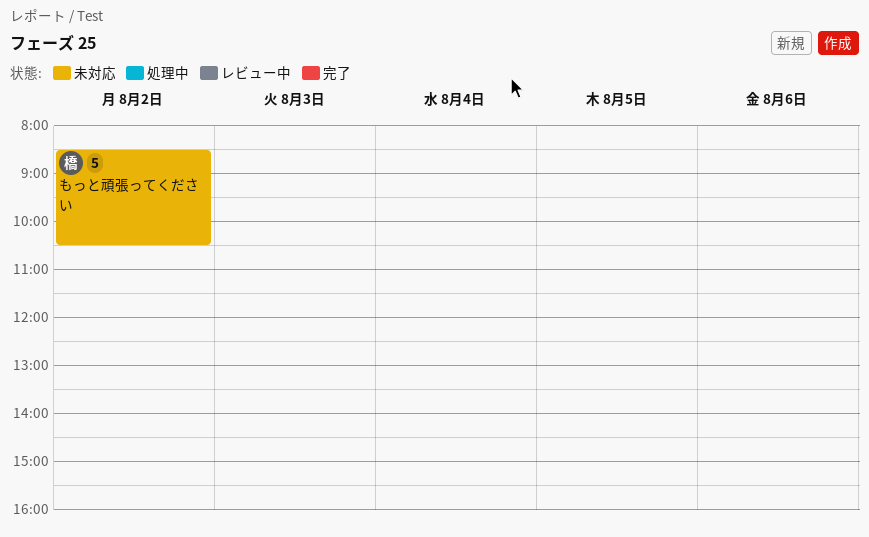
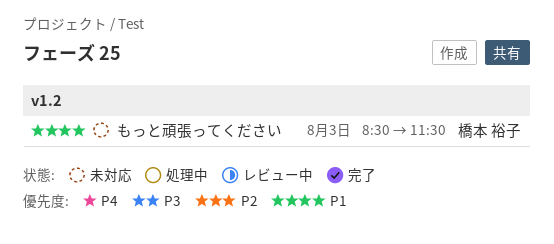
もっと頑張ってください, day: Aug 2 -> Aug 3
もっと頑張ってください, ends: 10:30 -> 11:30

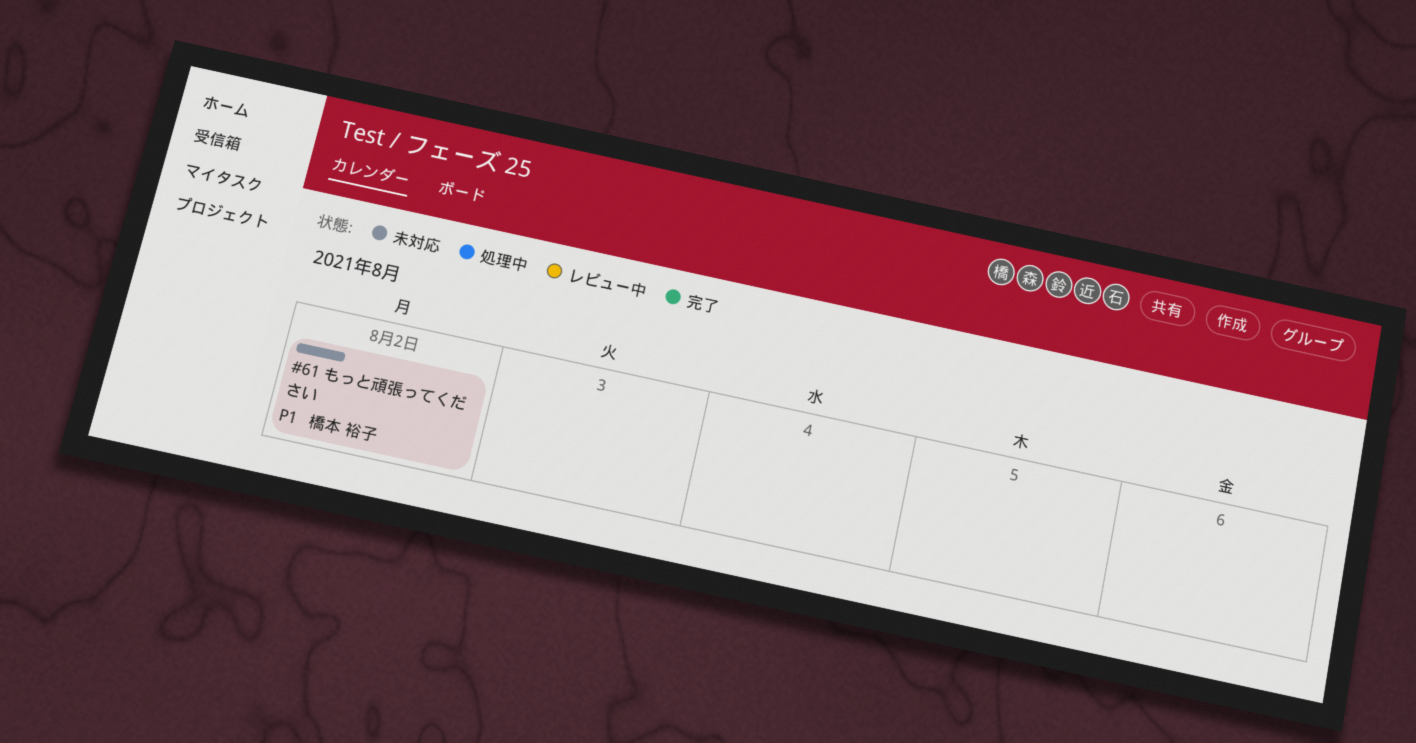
もっと頑張ってください, day: Aug 3 -> Aug 2

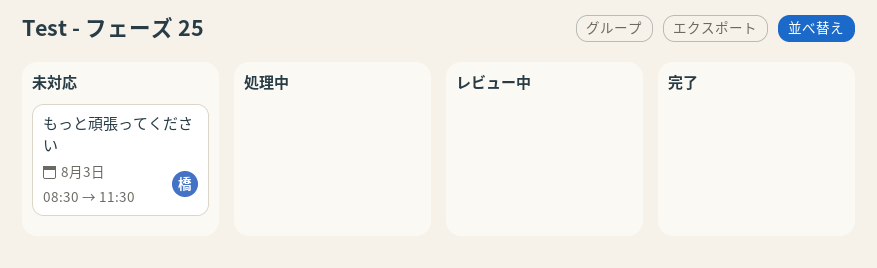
もっと頑張ってください, day: Aug 2 -> Aug 3

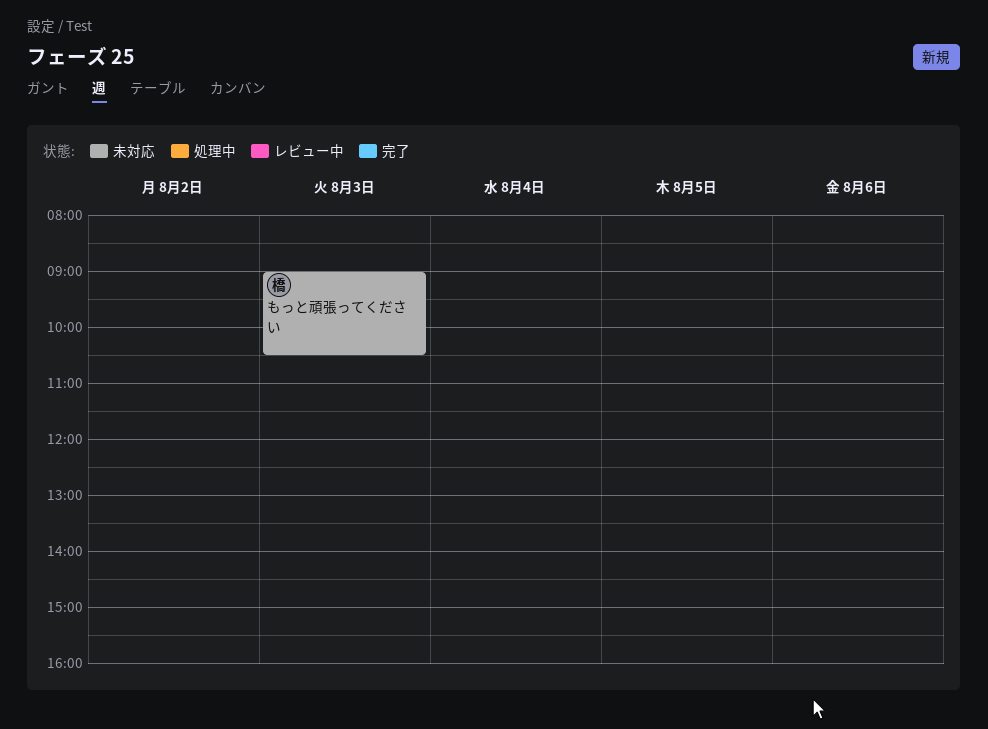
もっと頑張ってください, begins: 08:30 -> 09:00
もっと頑張ってください, ends: 11:30 -> 10:30

